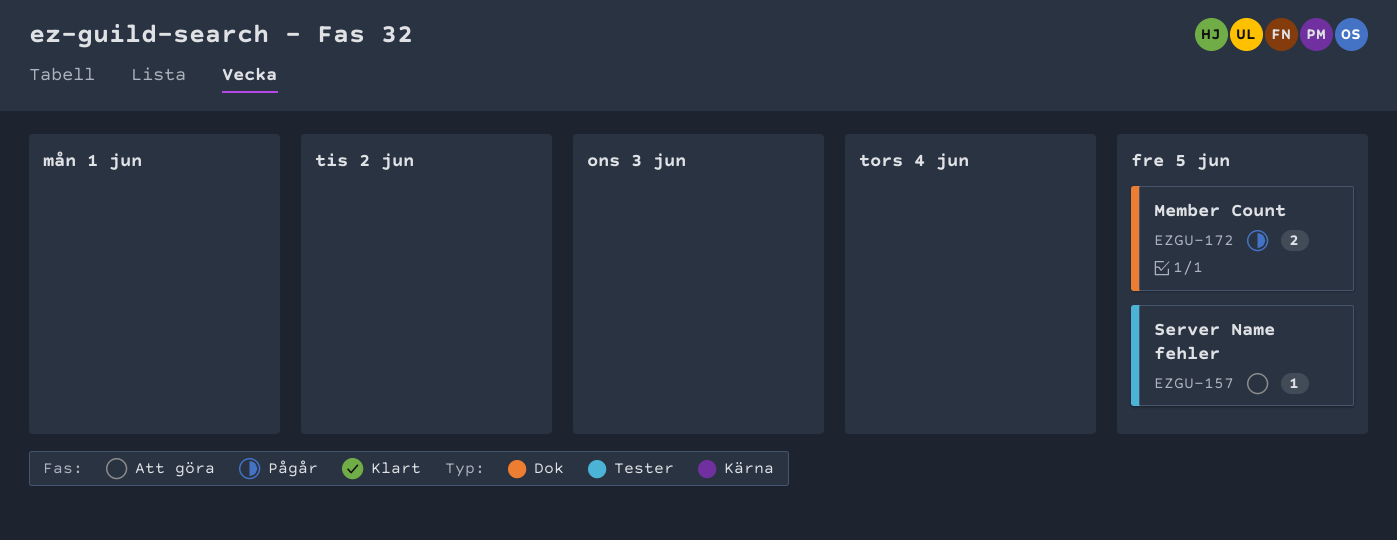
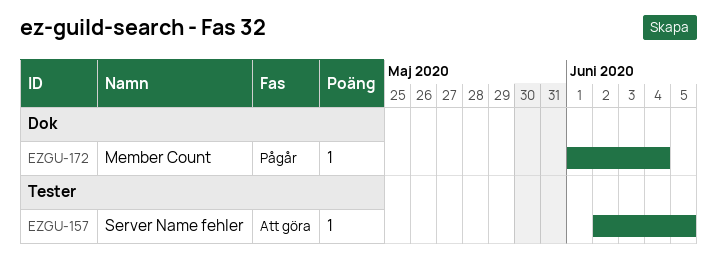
EZGU-172, estimate: 2 -> 1
EZGU-172, due: Jun 5 -> Jun 4

